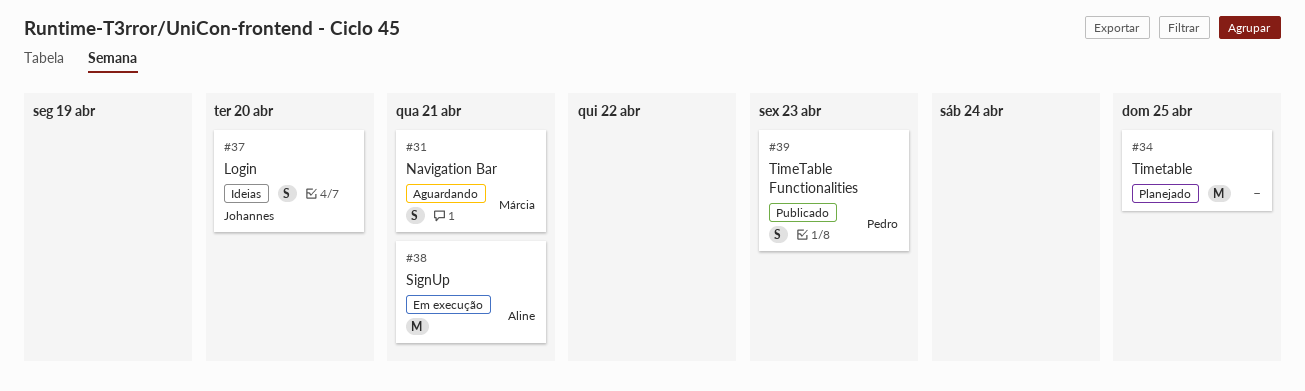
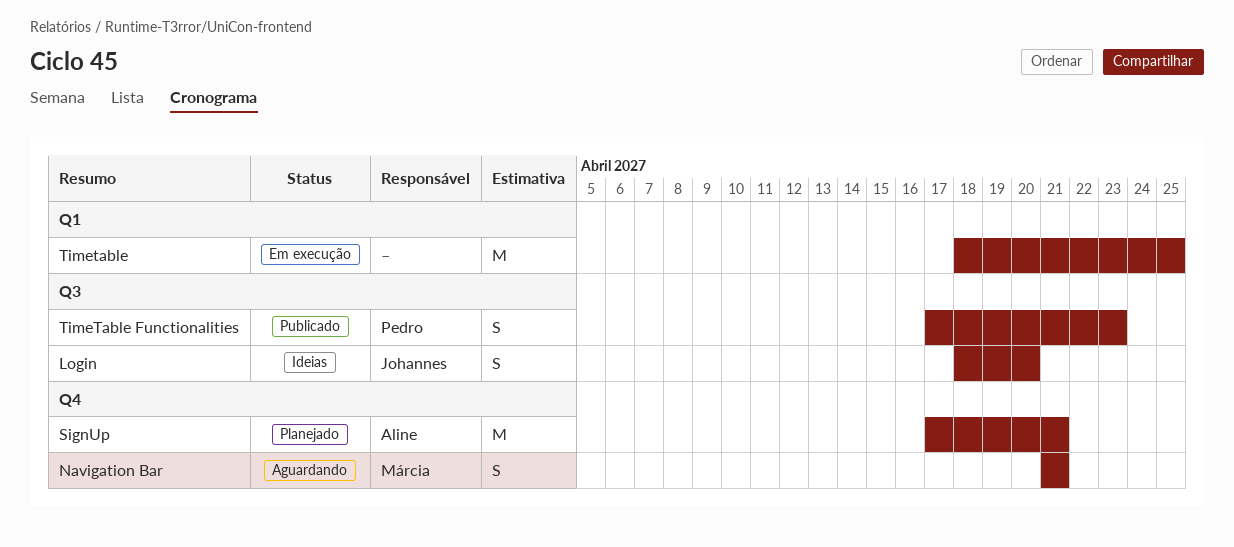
SignUp, status: Em execução -> Planejado
Timetable, status: Planejado -> Em execução

